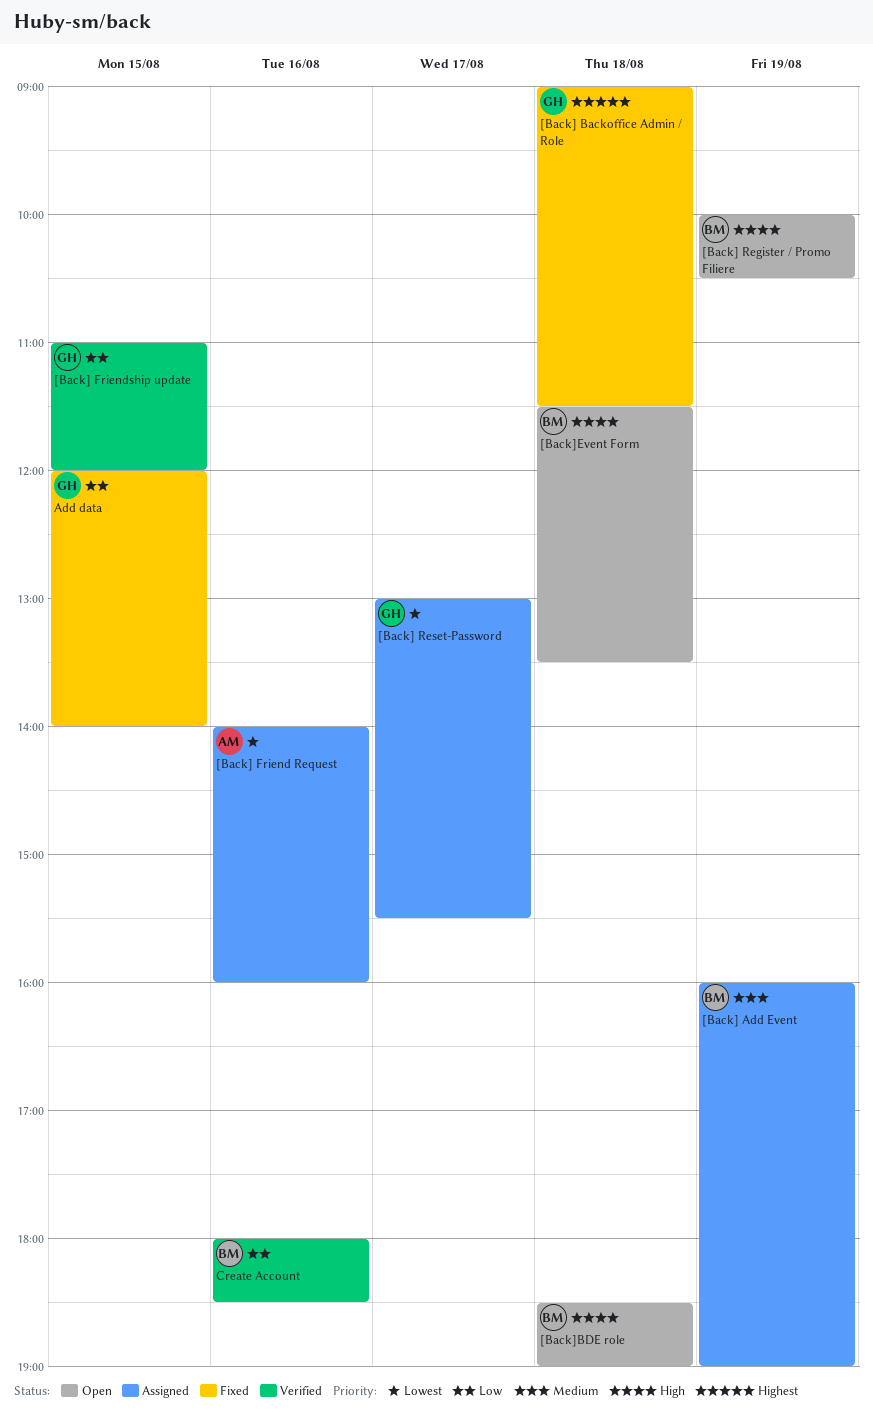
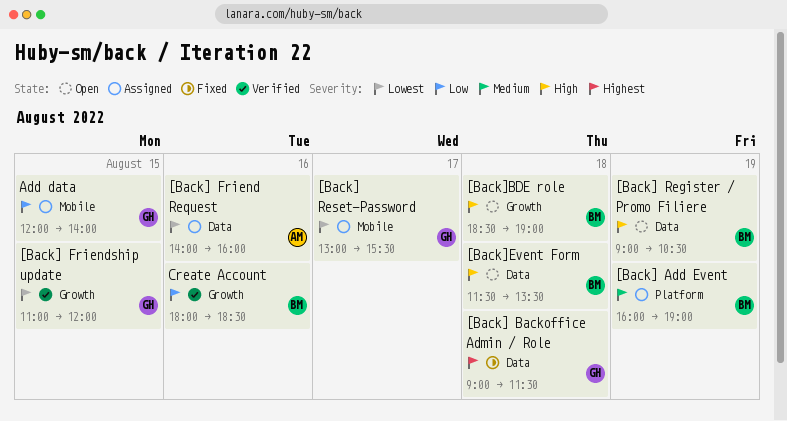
[Back] Friendship update, priority: Low -> Lowest
[Back] Register / Promo Filiere, begins: 10:00 -> 09:00
Add data, status: Fixed -> Assigned

